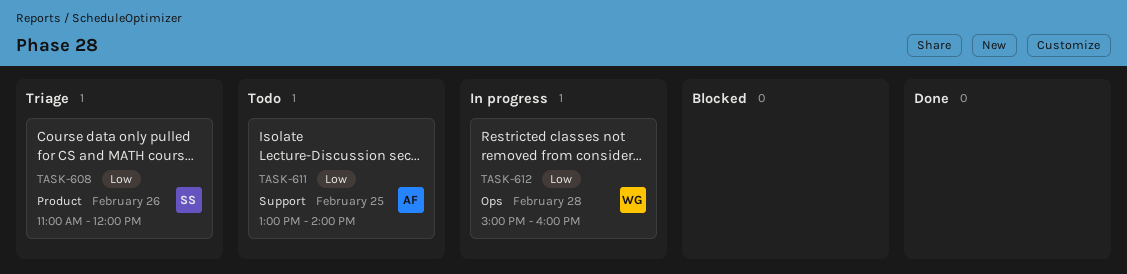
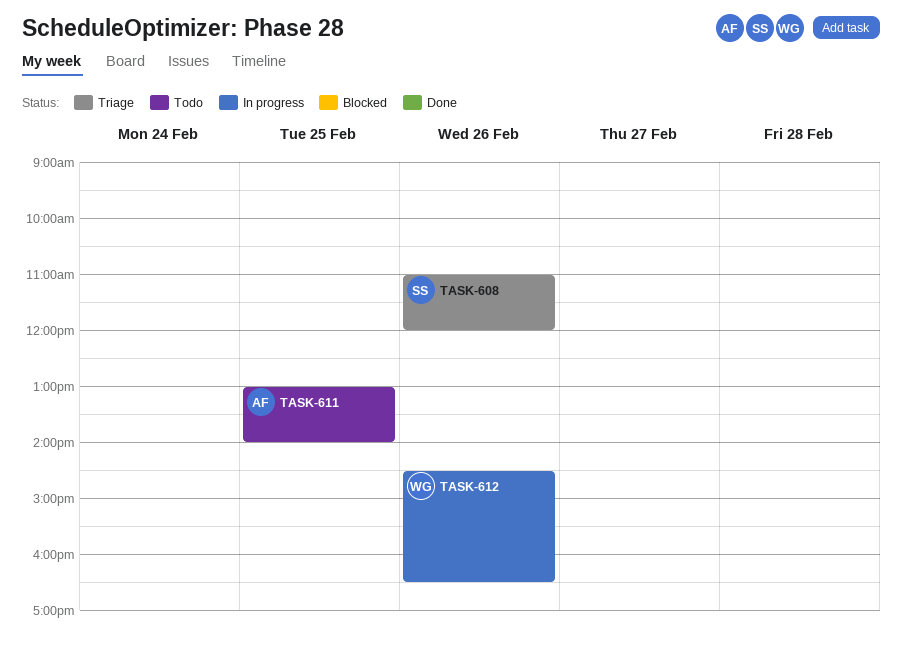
TASK-612, day: Feb 28 -> Feb 26
TASK-612, begins: 15:00 -> 14:30
TASK-612, ends: 16:00 -> 16:30

